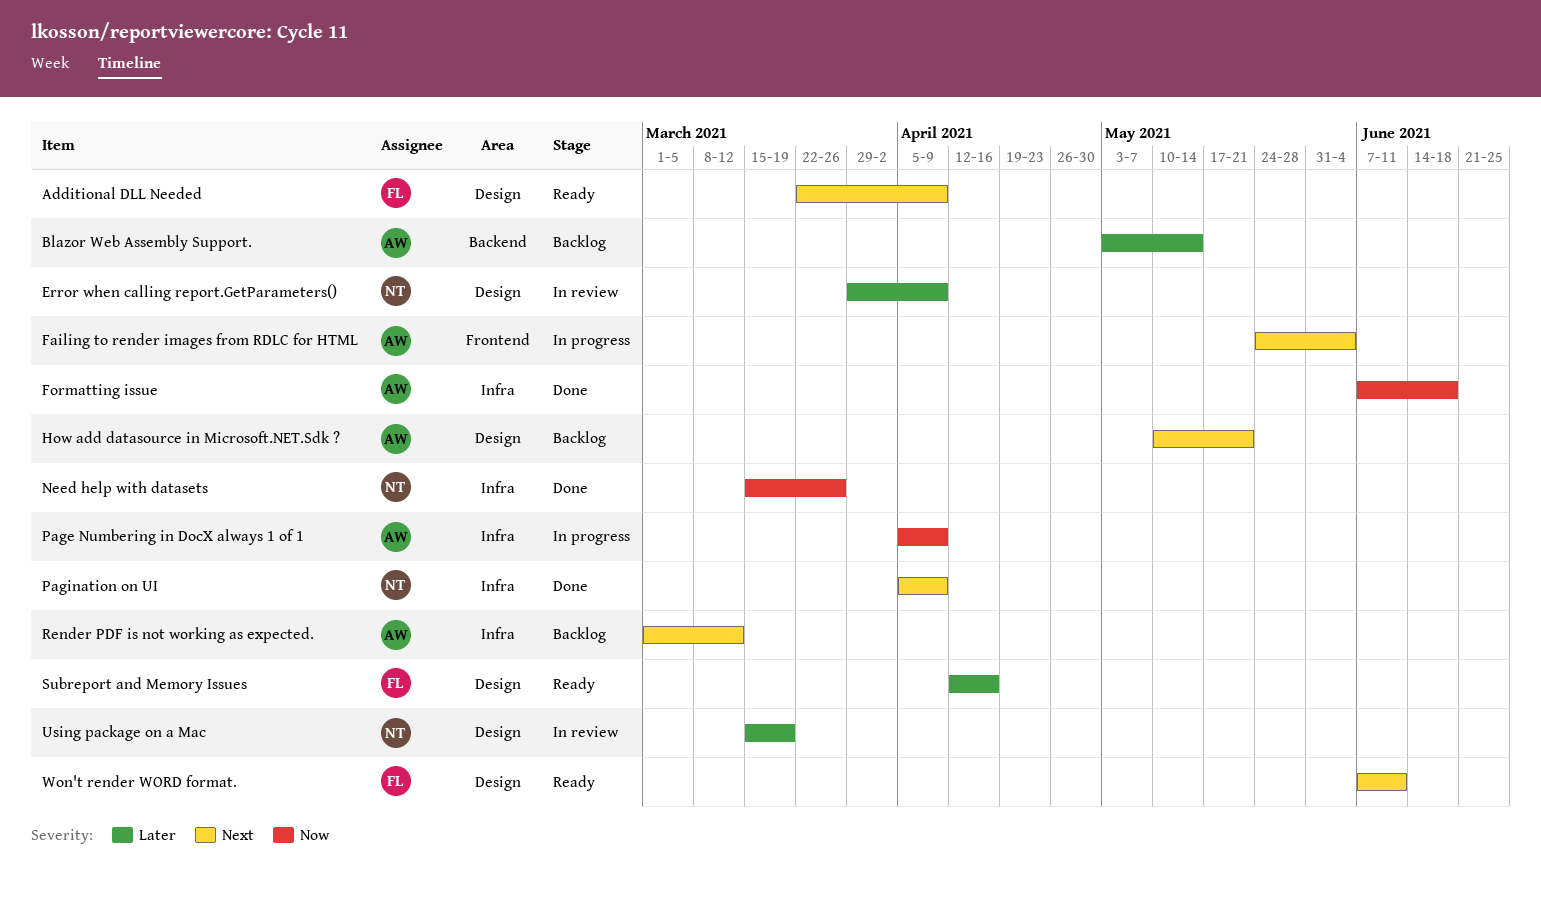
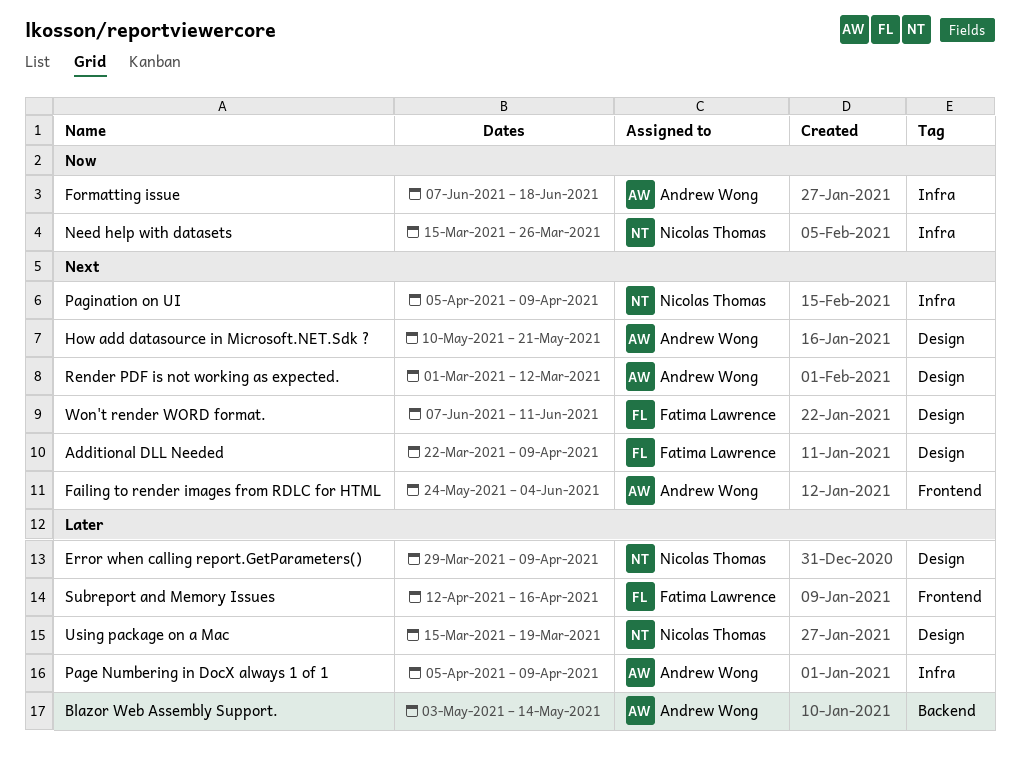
Page Numbering in DocX always 1 of 1, priority: Now -> Later
Render PDF is not working as expected., label: Infra -> Design
Subreport and Memory Issues, label: Design -> Frontend

